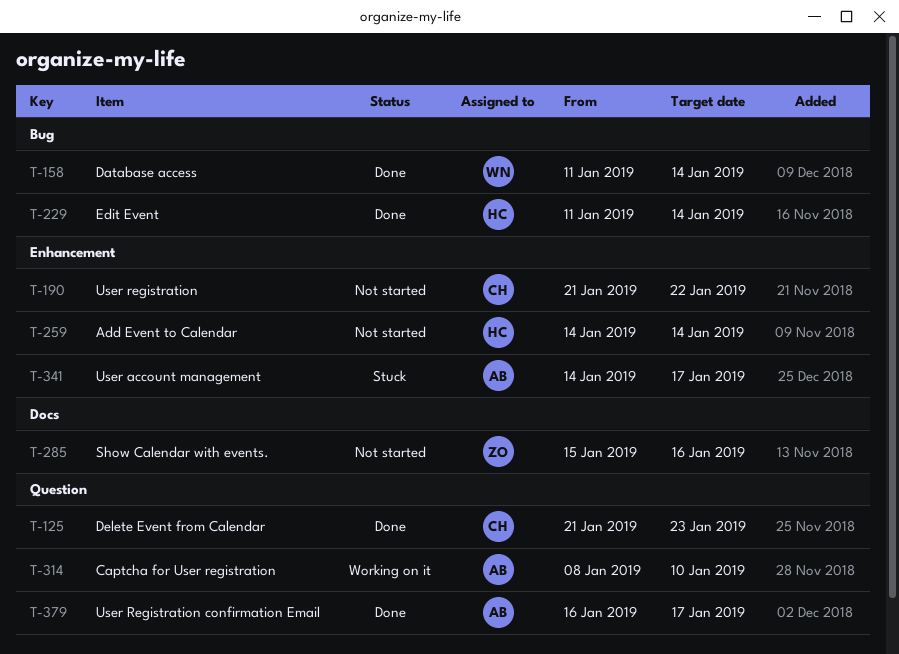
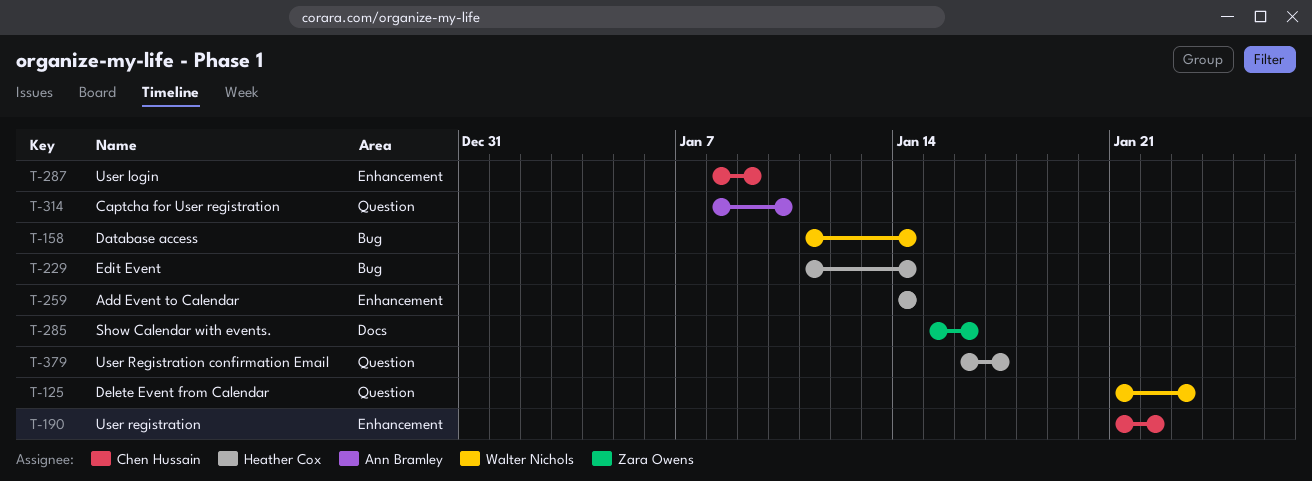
T-125, owner: Chen Hussain -> Walter Nichols
T-287: none -> present
T-341: present -> none
T-379, owner: Ann Bramley -> Heather Cox

